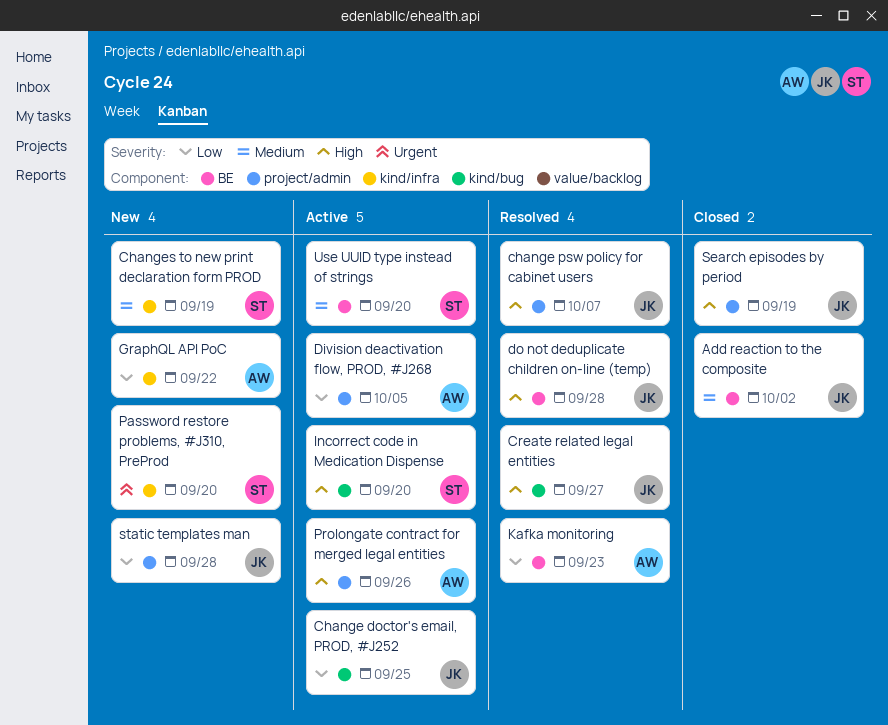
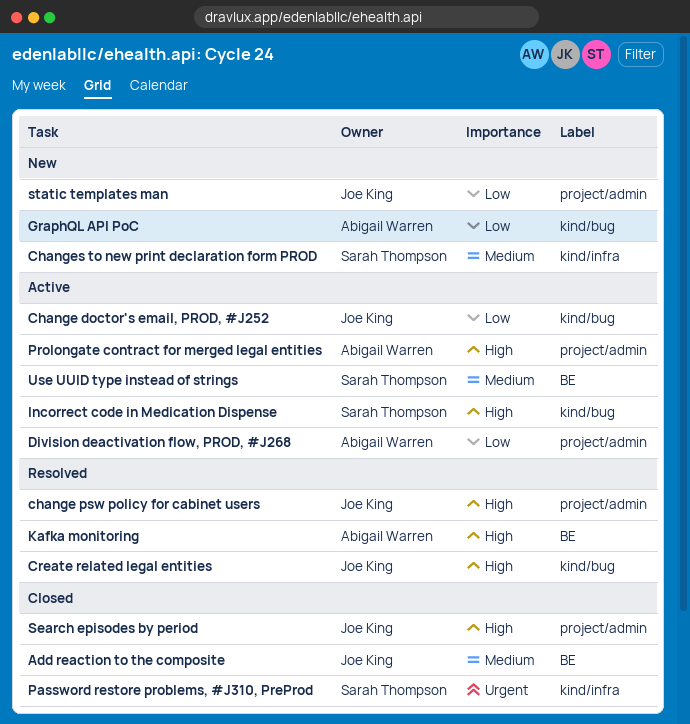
do not deduplicate children on-line (temp): present -> none
GraphQL API PoC, label: kind/infra -> kind/bug
Kafka monitoring, priority: Low -> High
Password restore problems, #J310, PreProd, status: New -> Closed

